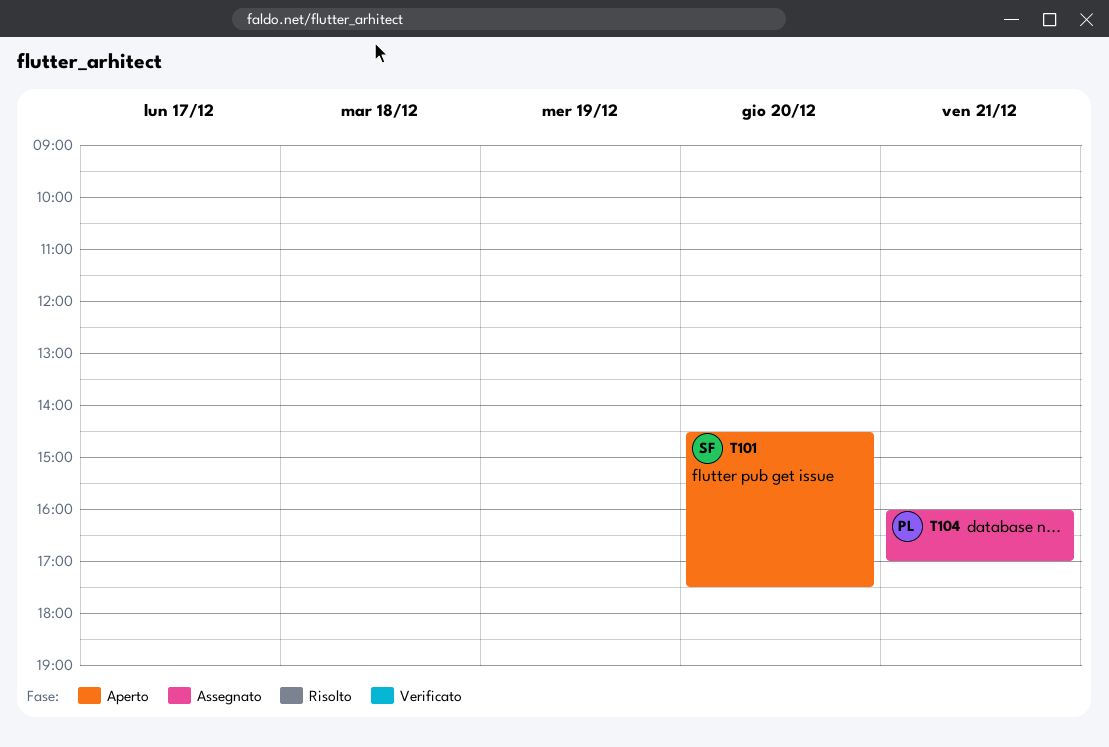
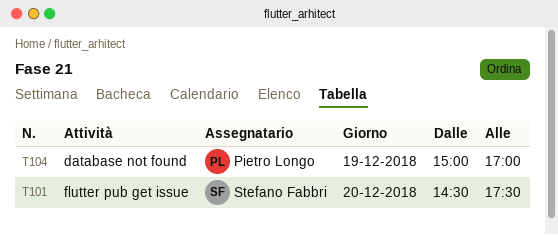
T104, day: Dec 21 -> Dec 19
T104, begins: 16:00 -> 15:00

